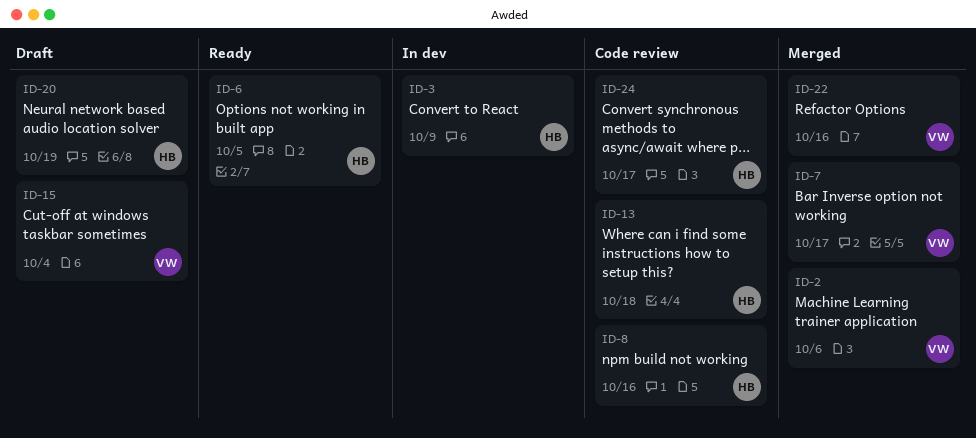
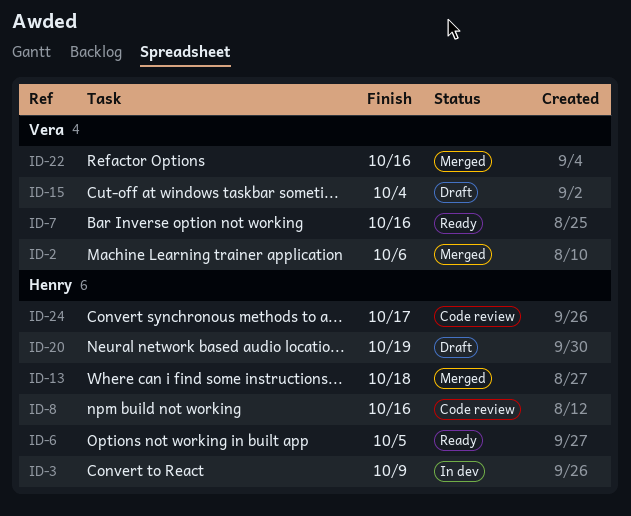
ID-7, status: Merged -> Ready
ID-7, due: Oct 17 -> Oct 16
ID-13, status: Code review -> Merged

